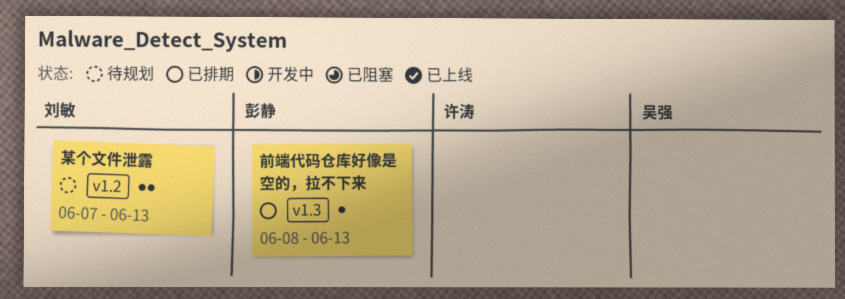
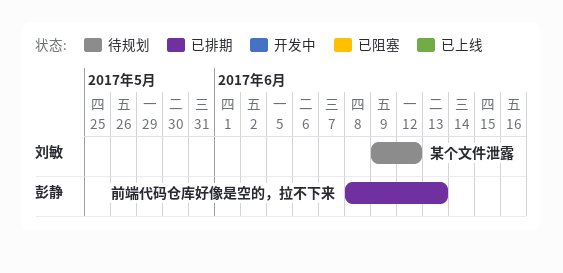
某个文件泄露, start: Jun 7 -> Jun 9
某个文件泄露, due: Jun 13 -> Jun 12

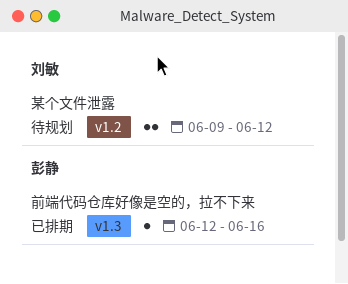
前端代码仓库好像是空的，拉不下来, start: Jun 8 -> Jun 12
前端代码仓库好像是空的，拉不下来, due: Jun 13 -> Jun 16

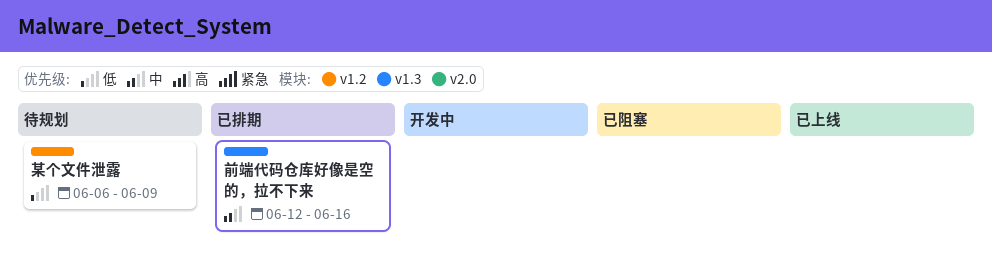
某个文件泄露, start: Jun 9 -> Jun 6
某个文件泄露, due: Jun 12 -> Jun 9

